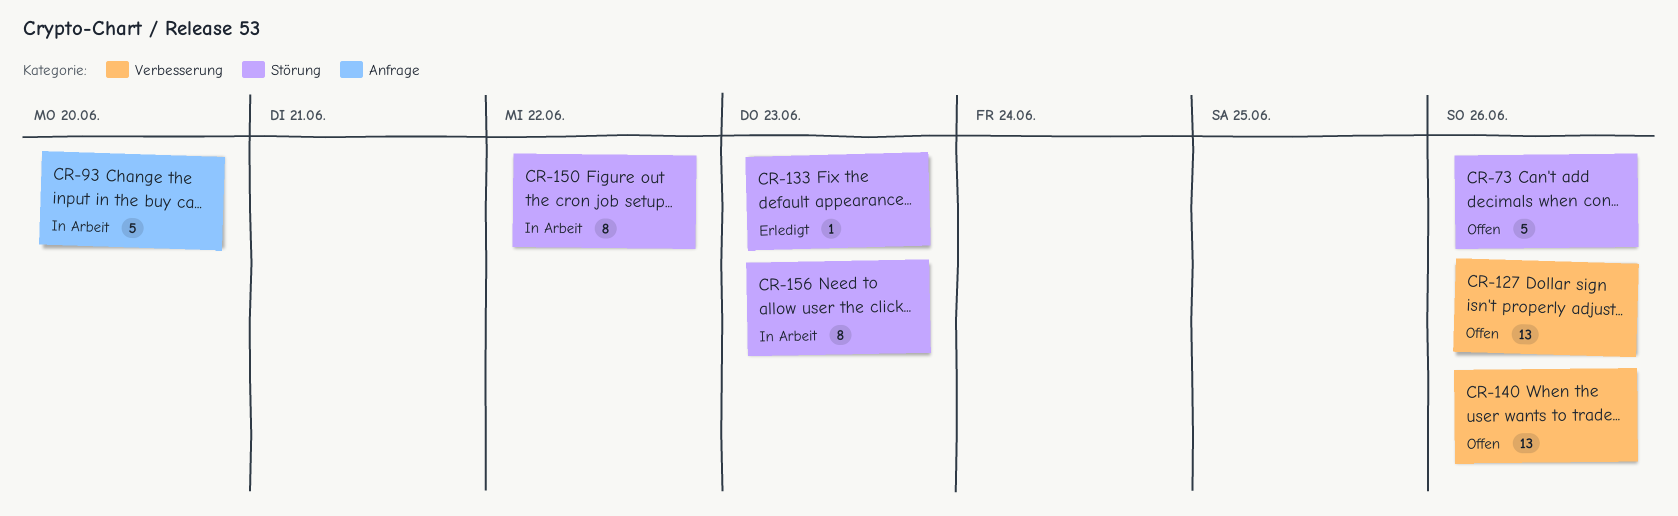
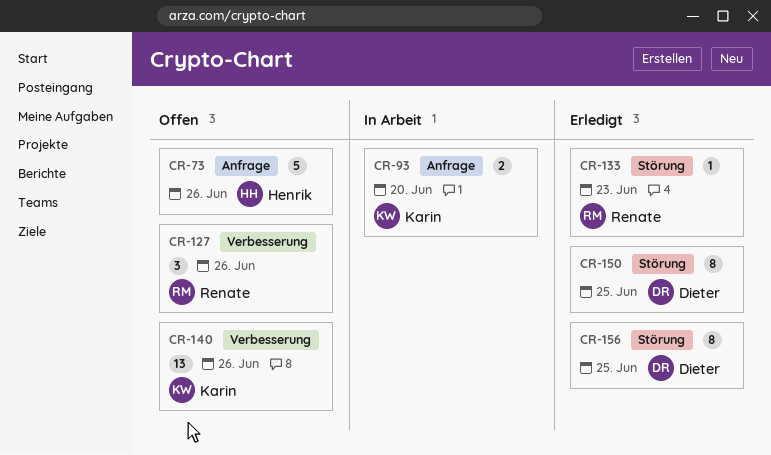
CR-73, label: Störung -> Anfrage
CR-93, estimate: 5 -> 2
CR-127, estimate: 13 -> 3
CR-150, status: In Arbeit -> Erledigt
CR-150, due: Jun 22 -> Jun 25
CR-156, status: In Arbeit -> Erledigt
CR-156, due: Jun 23 -> Jun 25

